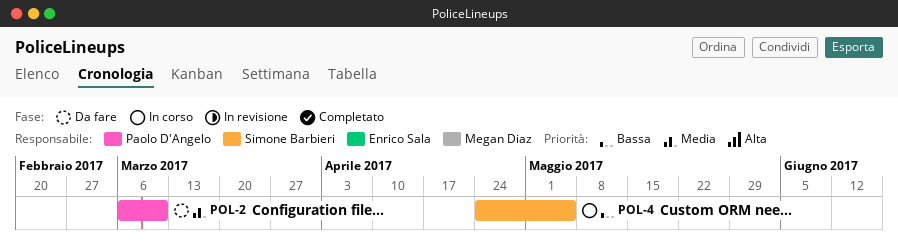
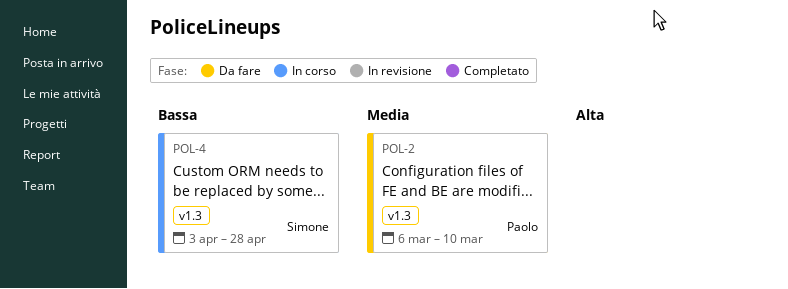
POL-4, start: Apr 24 -> Apr 3
POL-4, due: May 5 -> Apr 28

